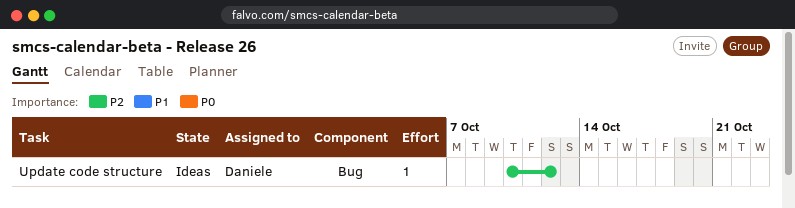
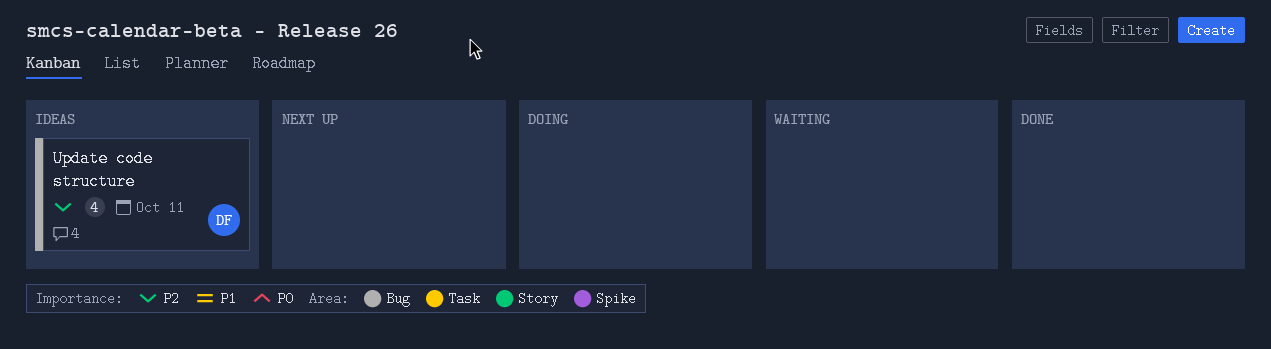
Update code structure, estimate: 1 -> 4
Update code structure, due: Oct 12 -> Oct 11

